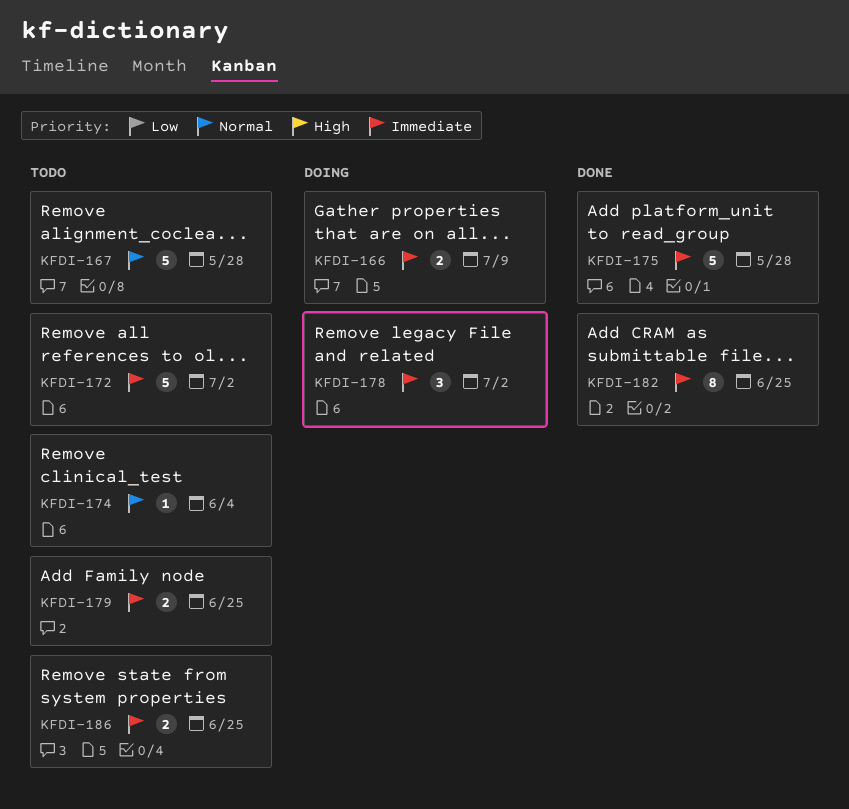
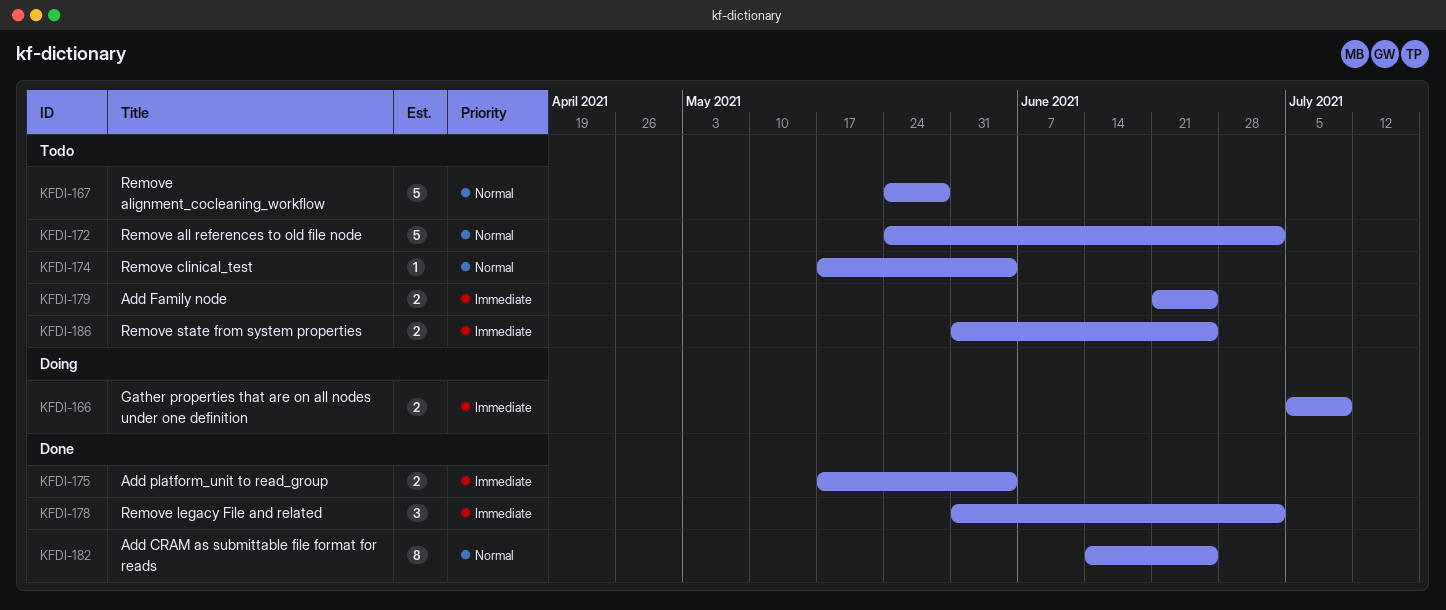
KFDI-172, priority: Immediate -> Normal
KFDI-175, estimate: 5 -> 2
KFDI-175, due: May 28 -> Jun 4
KFDI-178, status: Doing -> Done
KFDI-182, priority: Immediate -> Normal

